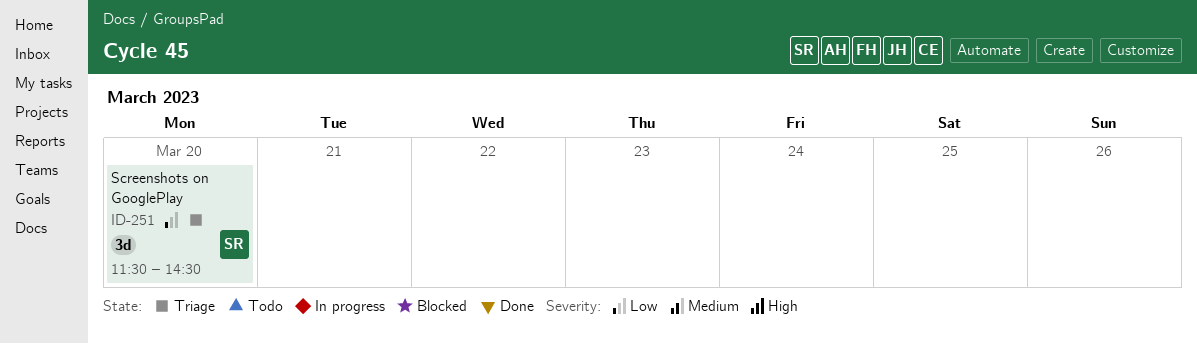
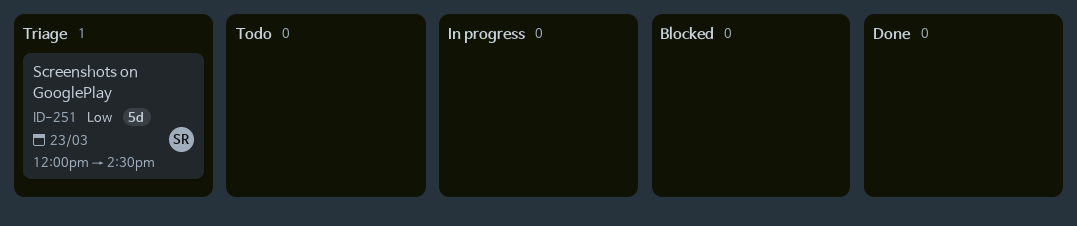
ID-251, estimate: 3d -> 5d
ID-251, day: Mar 20 -> Mar 23
ID-251, begins: 11:30 -> 12:00

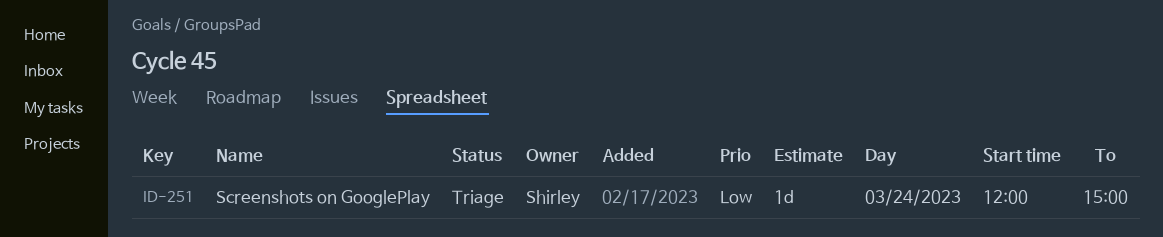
ID-251, estimate: 5d -> 1d
ID-251, day: Mar 23 -> Mar 24
ID-251, ends: 14:30 -> 15:00

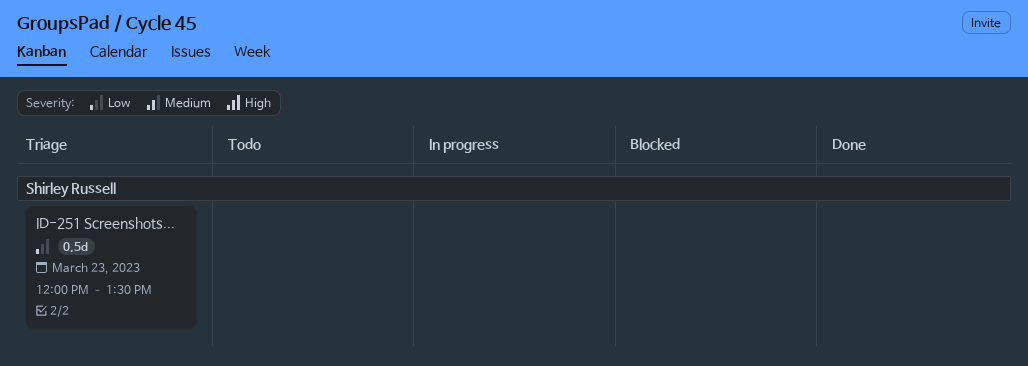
ID-251, estimate: 1d -> 0.5d
ID-251, day: Mar 24 -> Mar 23
ID-251, ends: 15:00 -> 13:30

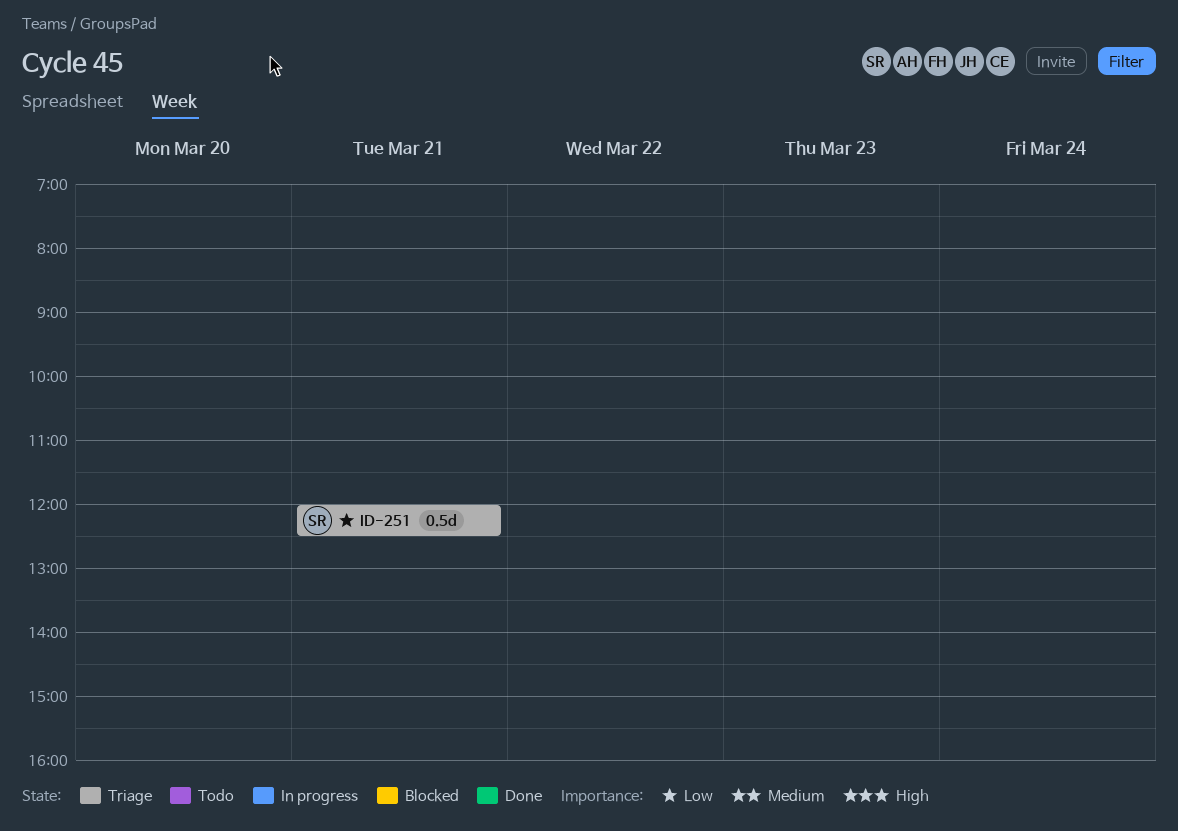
ID-251, day: Mar 23 -> Mar 21
ID-251, ends: 13:30 -> 12:30

